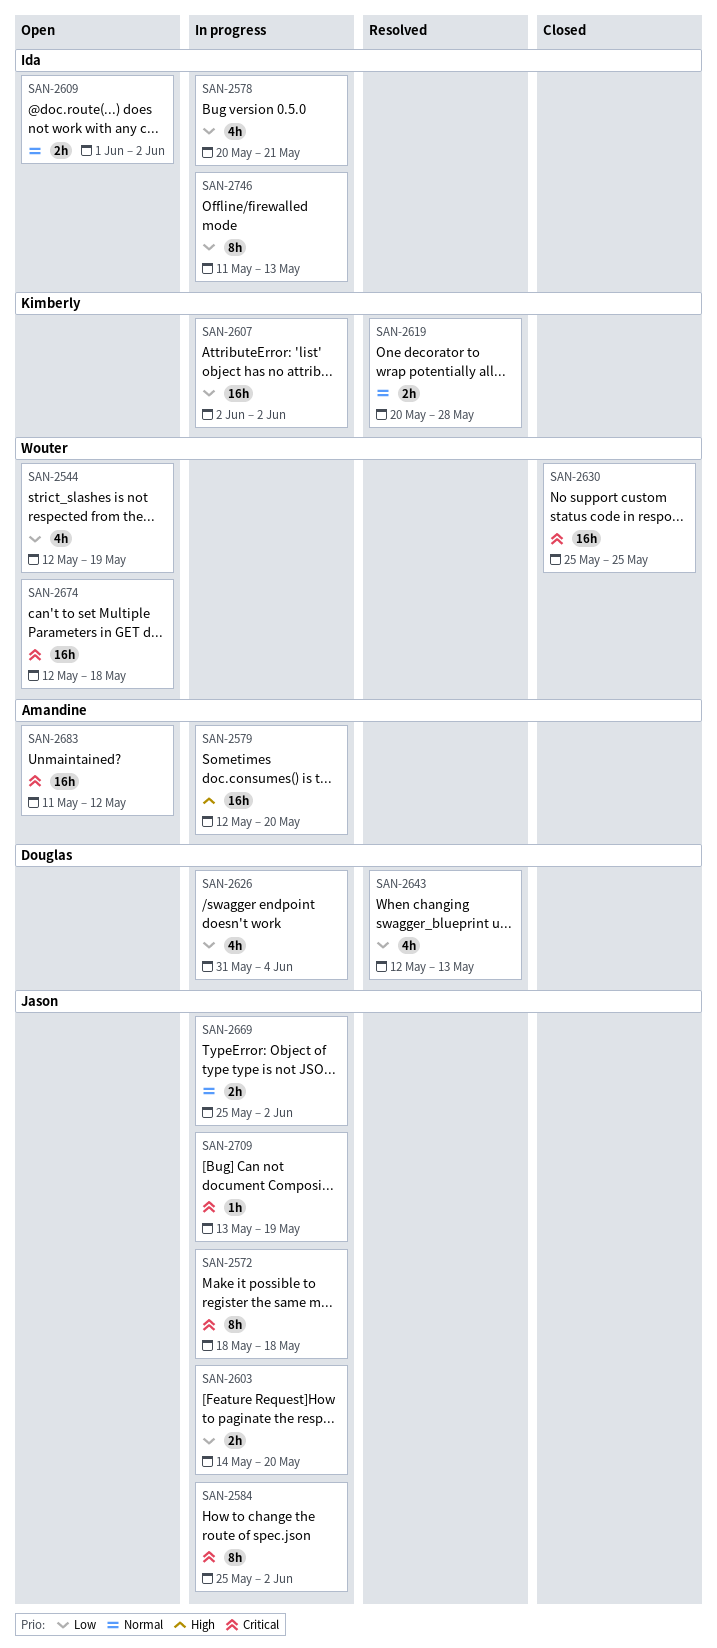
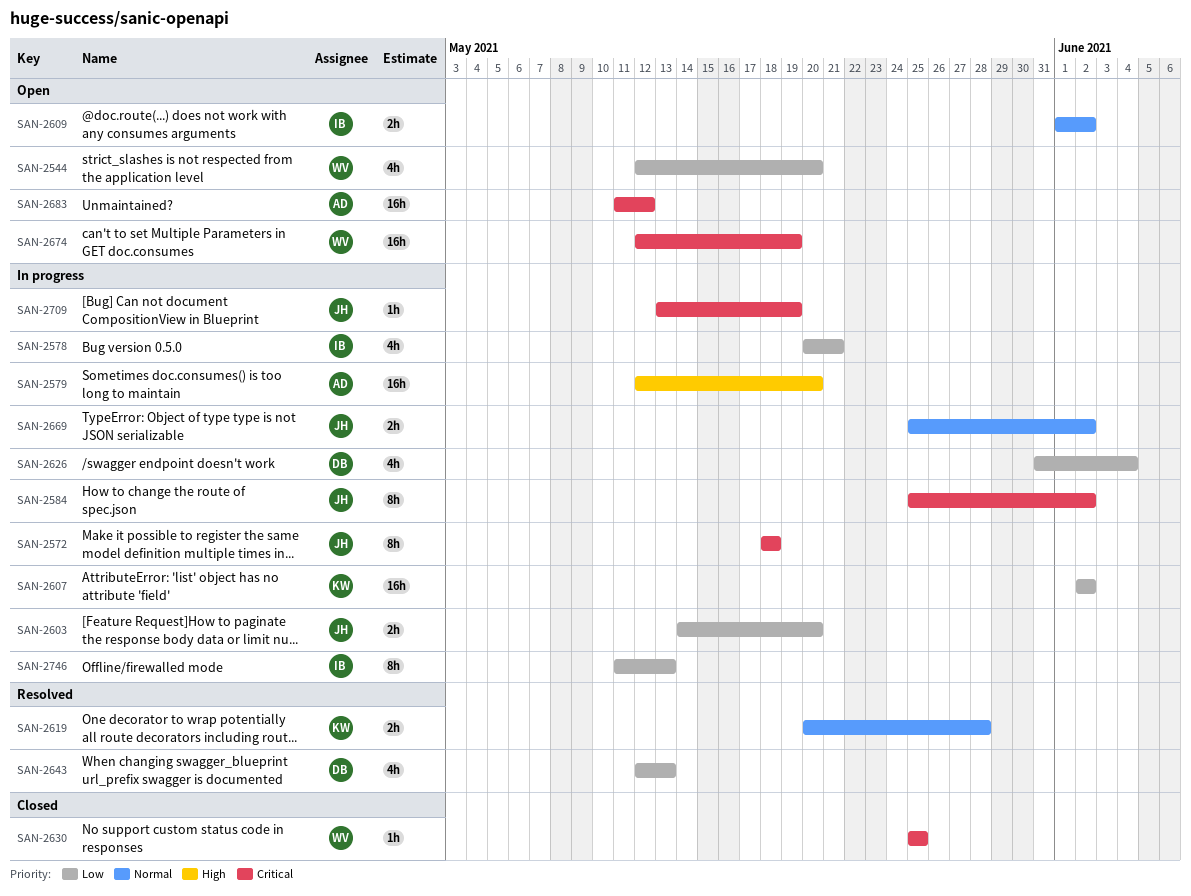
SAN-2544, due: May 19 -> May 20
SAN-2630, estimate: 16h -> 1h
SAN-2674, due: May 18 -> May 19

